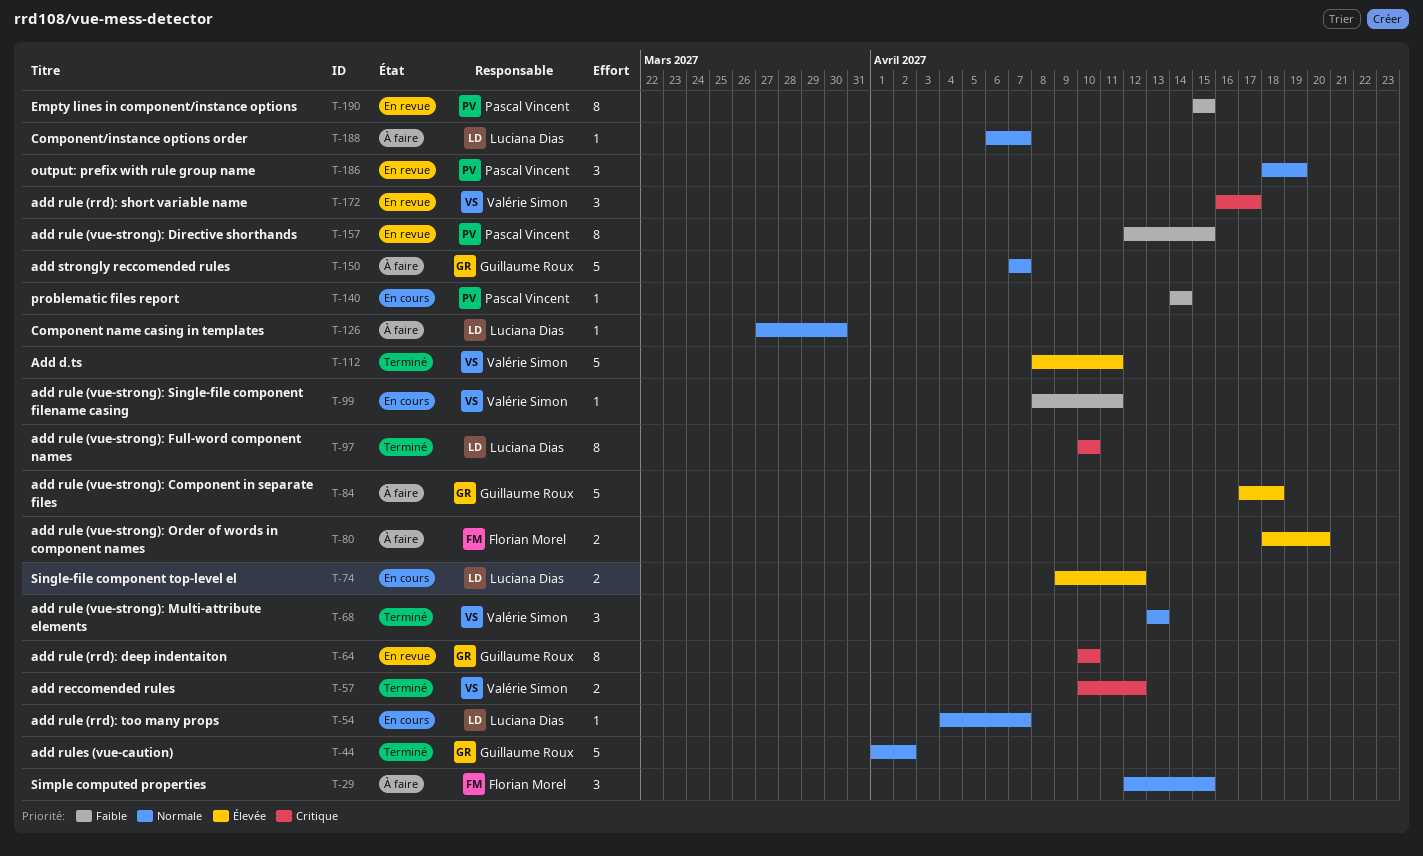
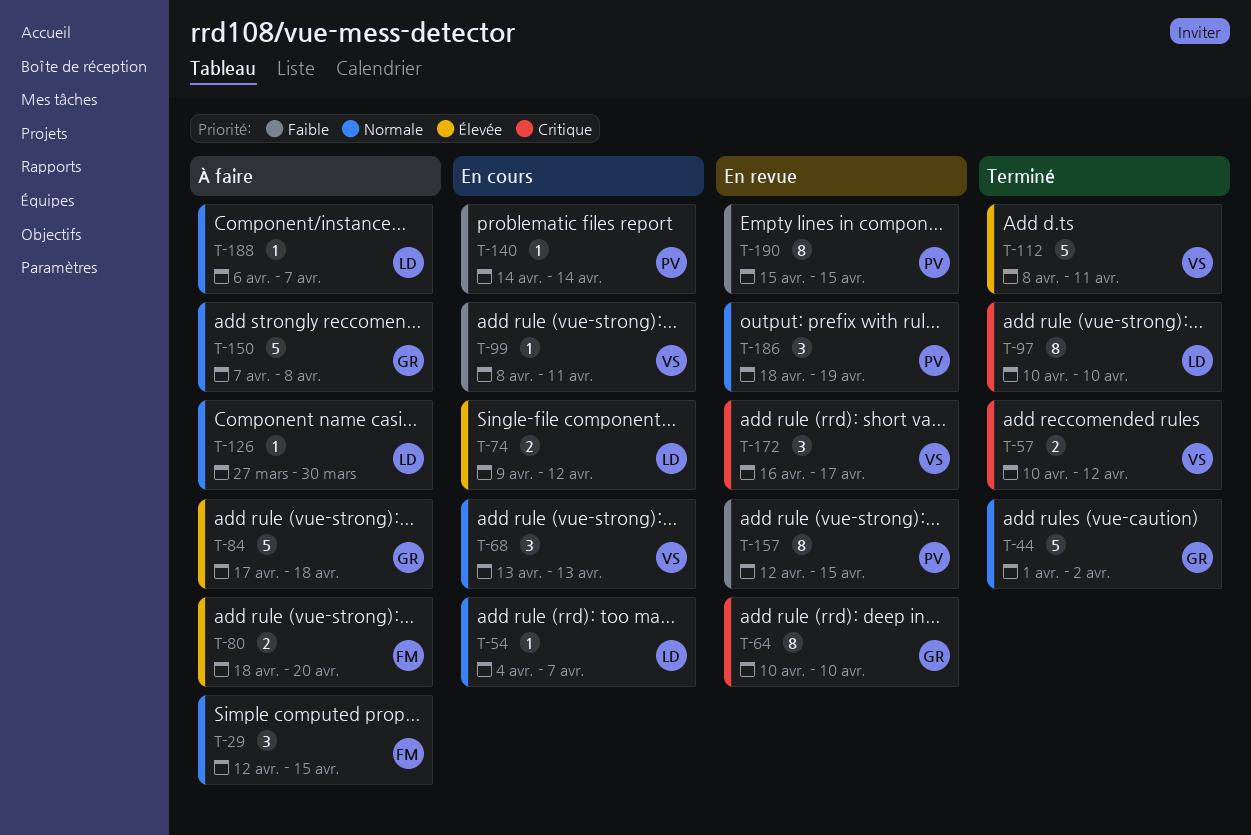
T-68, status: Terminé -> En cours
T-150, due: Apr 7 -> Apr 8

